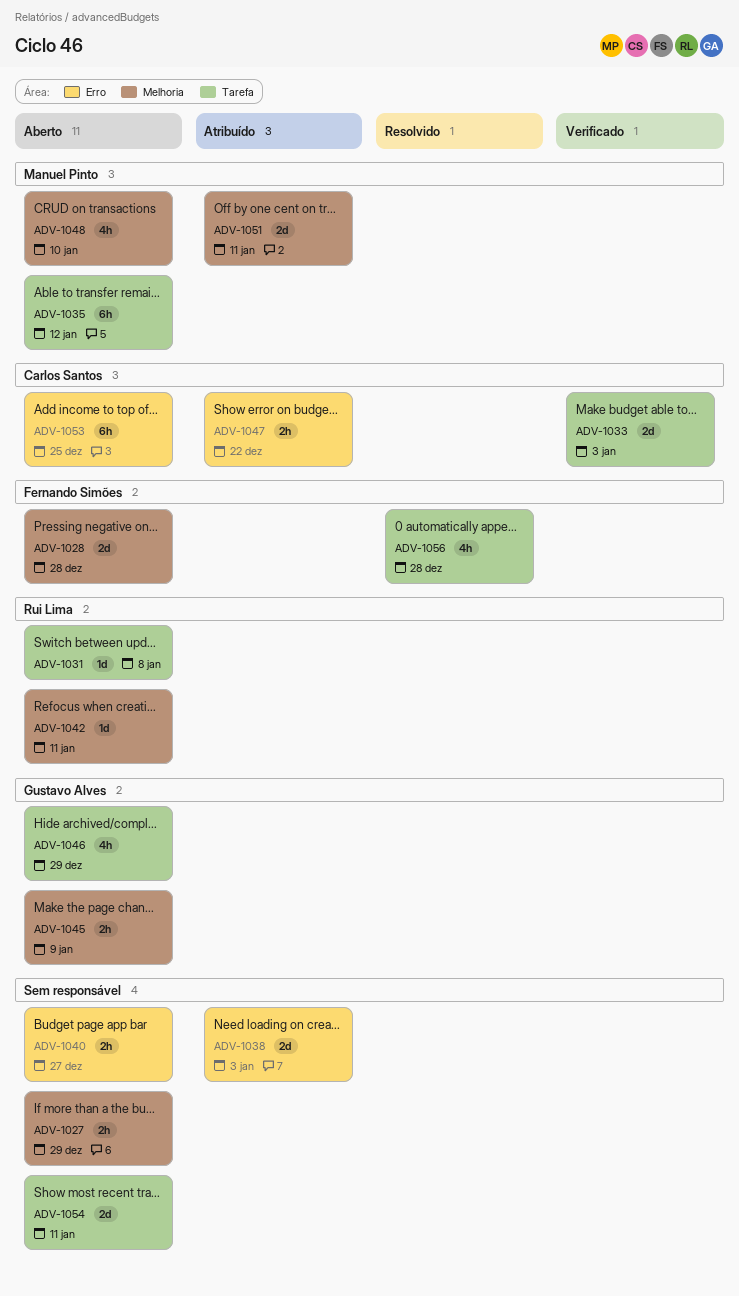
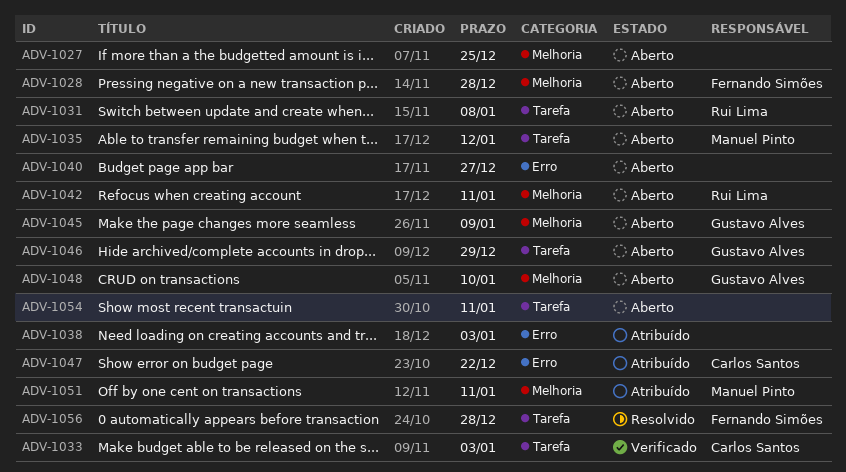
ADV-1027, due: Dec 29 -> Dec 25
ADV-1048, owner: Manuel Pinto -> Gustavo Alves
ADV-1053: present -> none

